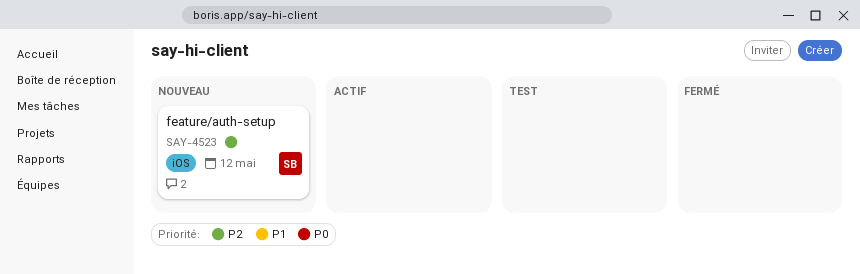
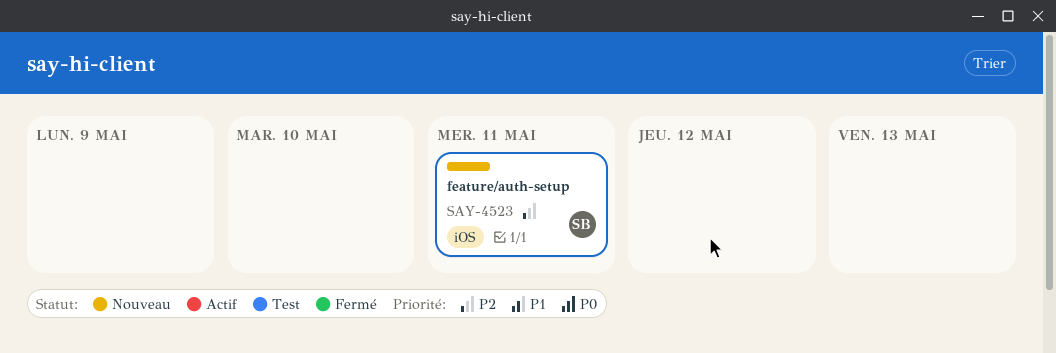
SAY-4523, due: May 12 -> May 11

